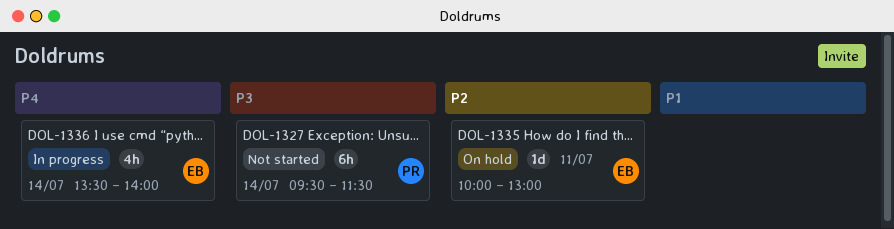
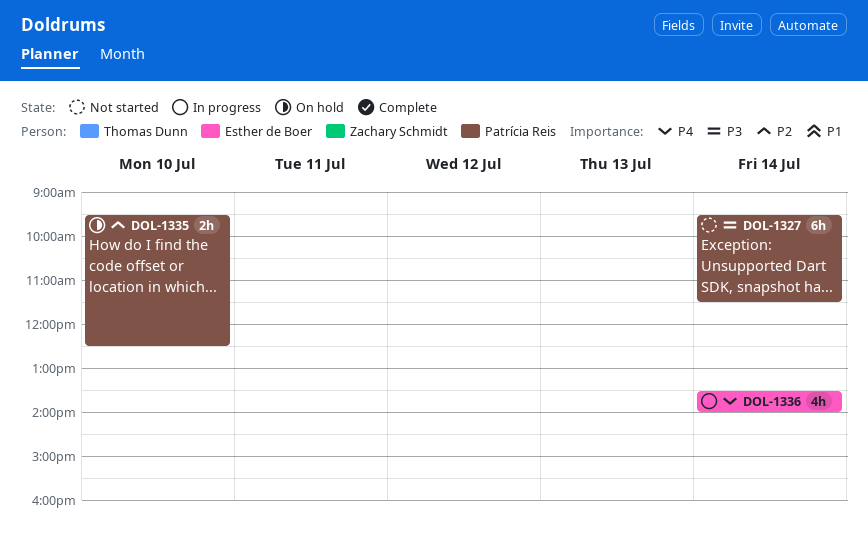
DOL-1335, owner: Esther de Boer -> Patrícia Reis
DOL-1335, estimate: 1d -> 2h
DOL-1335, day: Jul 11 -> Jul 10
DOL-1335, begins: 10:00 -> 09:30
DOL-1335, ends: 13:00 -> 12:30

